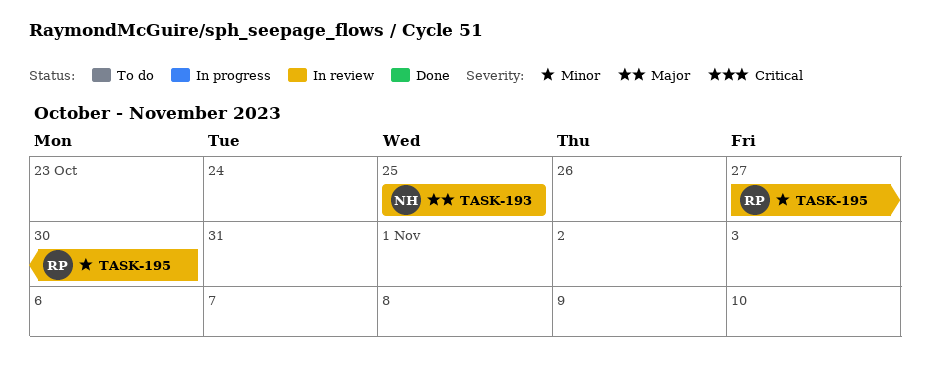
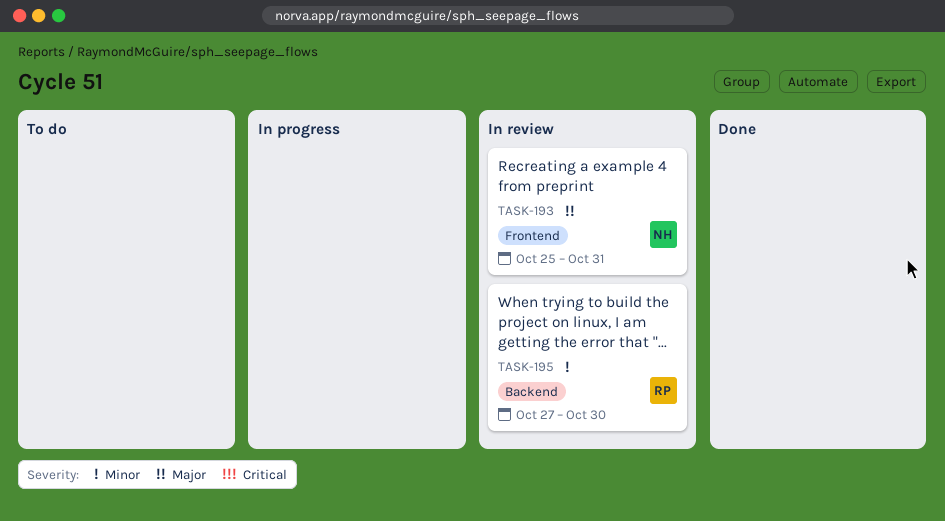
TASK-193, due: Oct 25 -> Oct 31

